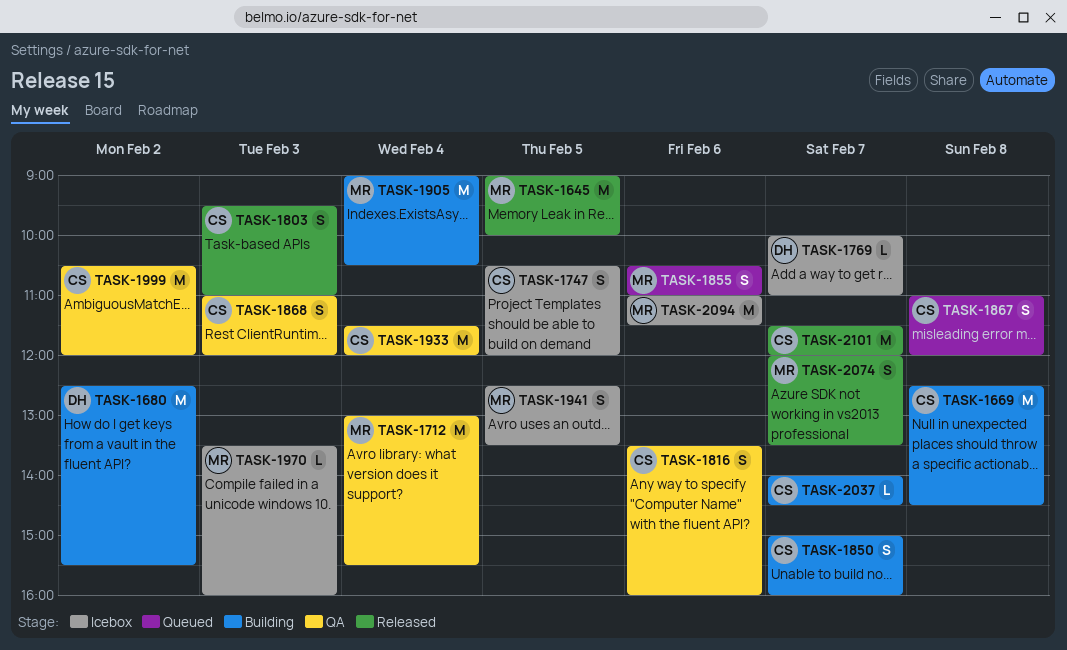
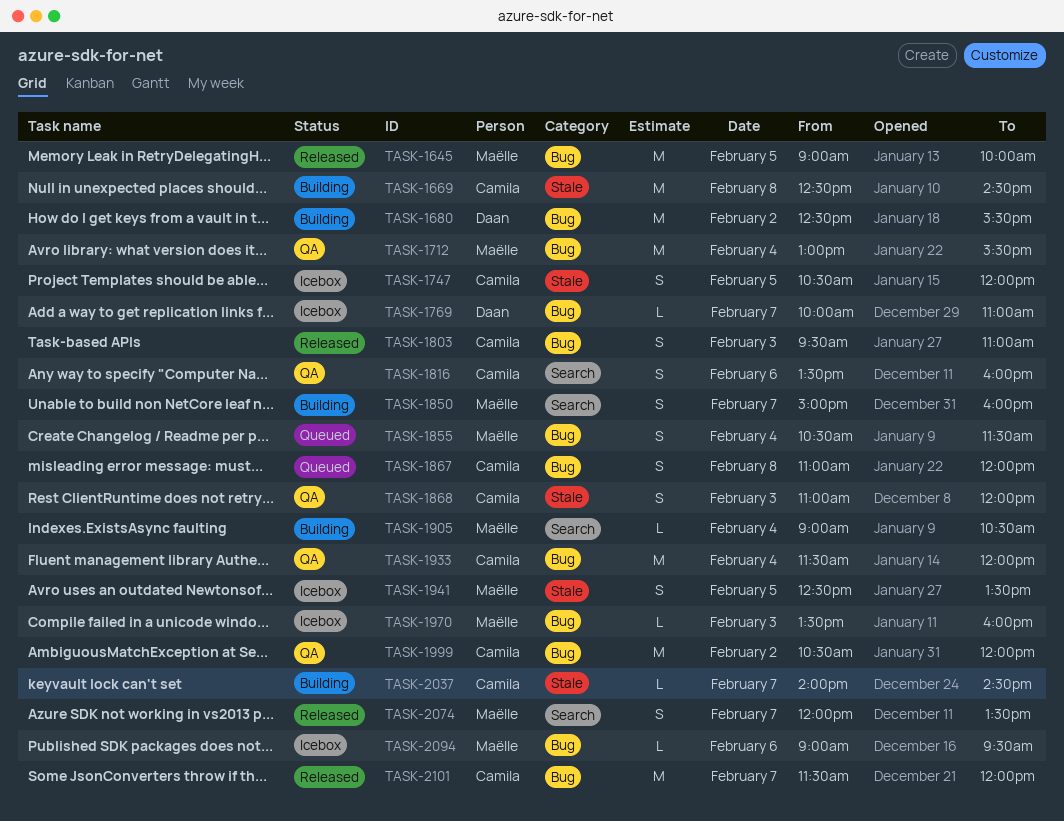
TASK-1850, owner: Camila -> Maëlle
TASK-1855, day: Feb 6 -> Feb 4
TASK-1855, ends: 11:00 -> 11:30
TASK-1905, estimate: M -> L
TASK-2094, estimate: M -> L
TASK-2094, begins: 11:00 -> 09:00
TASK-2094, ends: 11:30 -> 09:30

